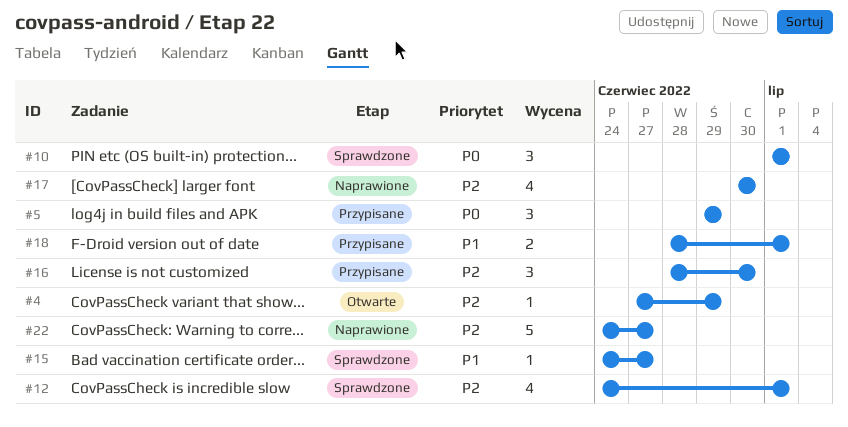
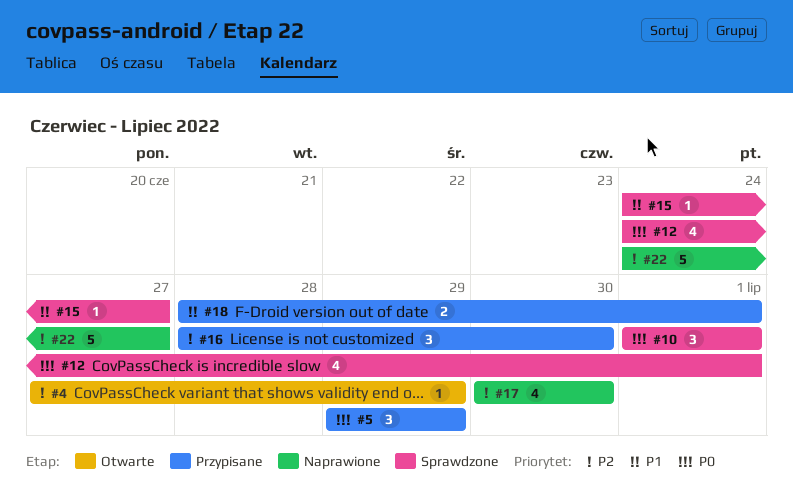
#12, priority: P2 -> P0

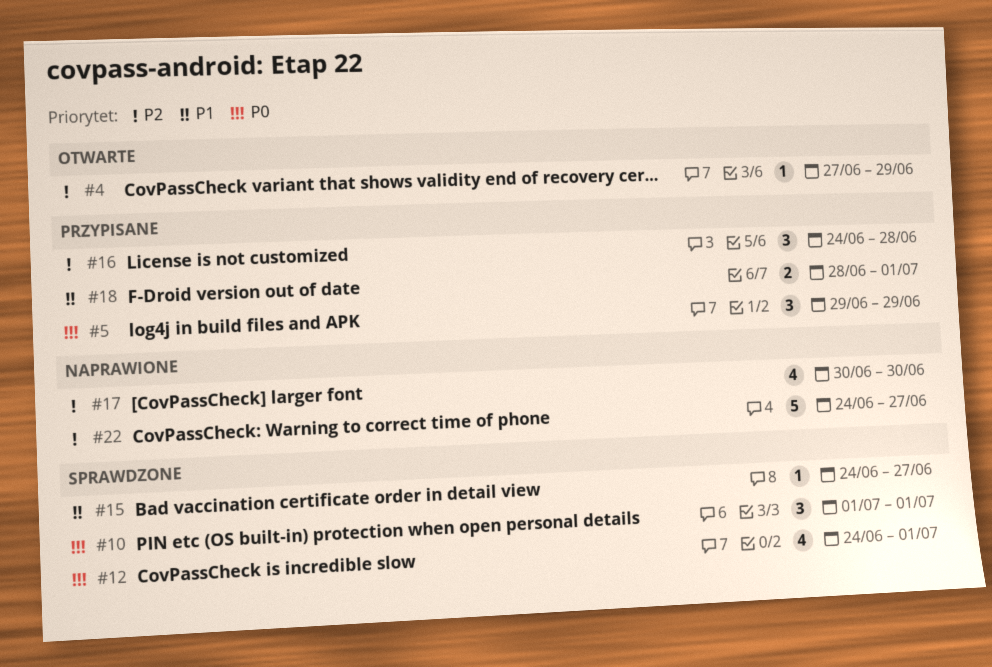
#16, start: Jun 28 -> Jun 24
#16, due: Jun 30 -> Jun 28

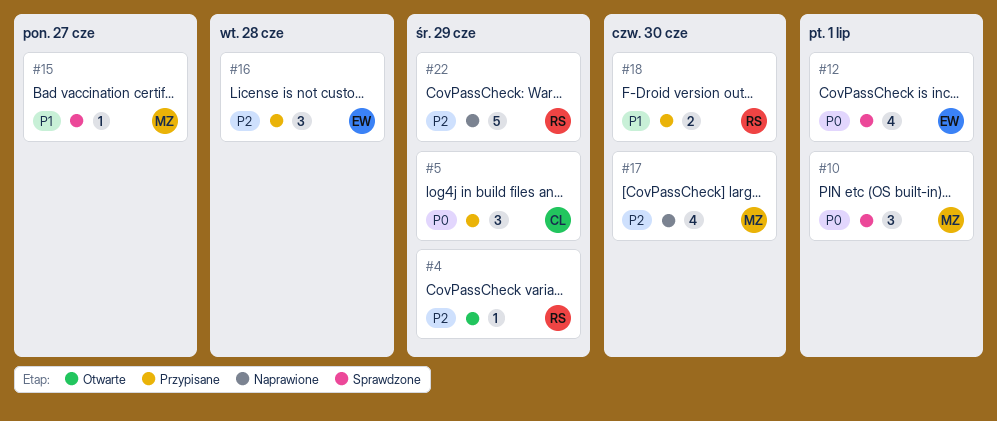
#18, due: Jul 1 -> Jun 30
#22, due: Jun 27 -> Jun 29

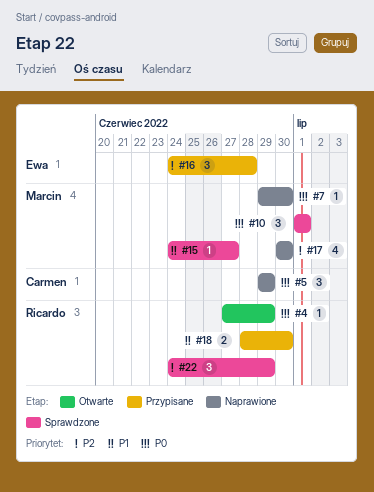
#4, priority: P2 -> P0
#5, status: Przypisane -> Naprawione
#7: none -> present
#12: present -> none
#22, status: Naprawione -> Sprawdzone
#22, estimate: 5 -> 3

